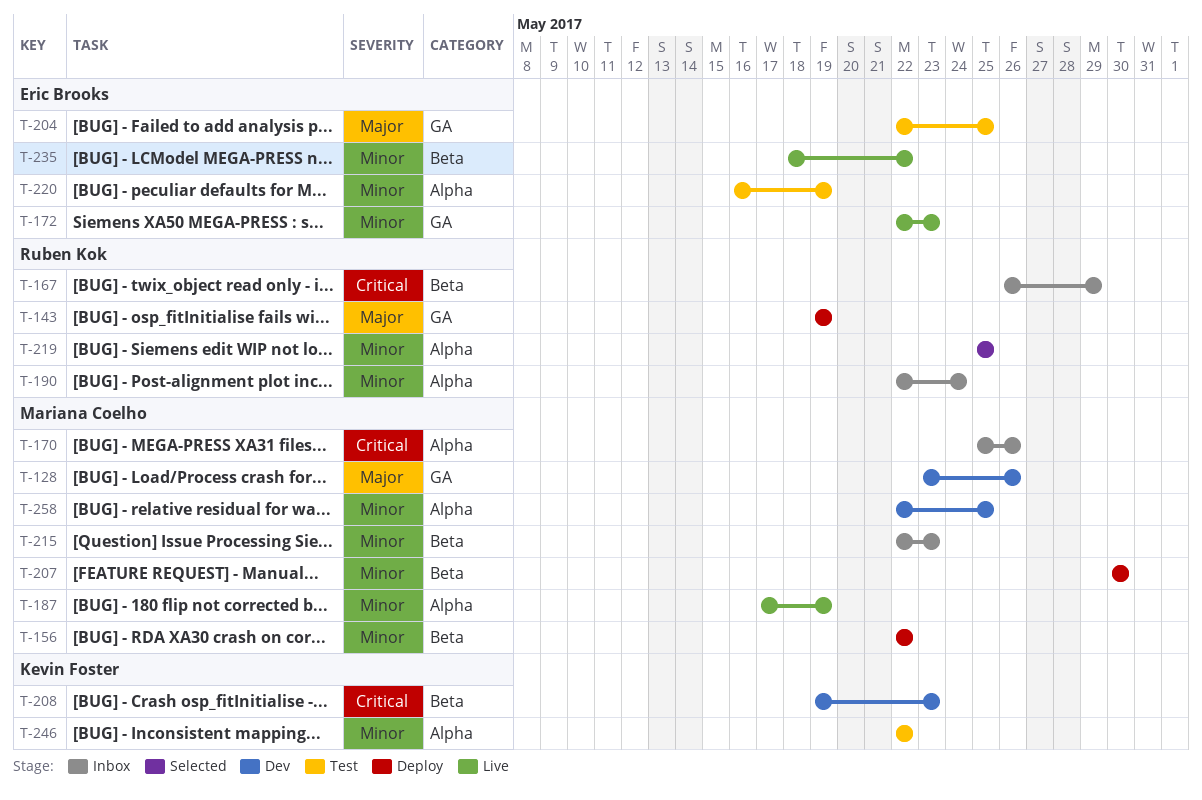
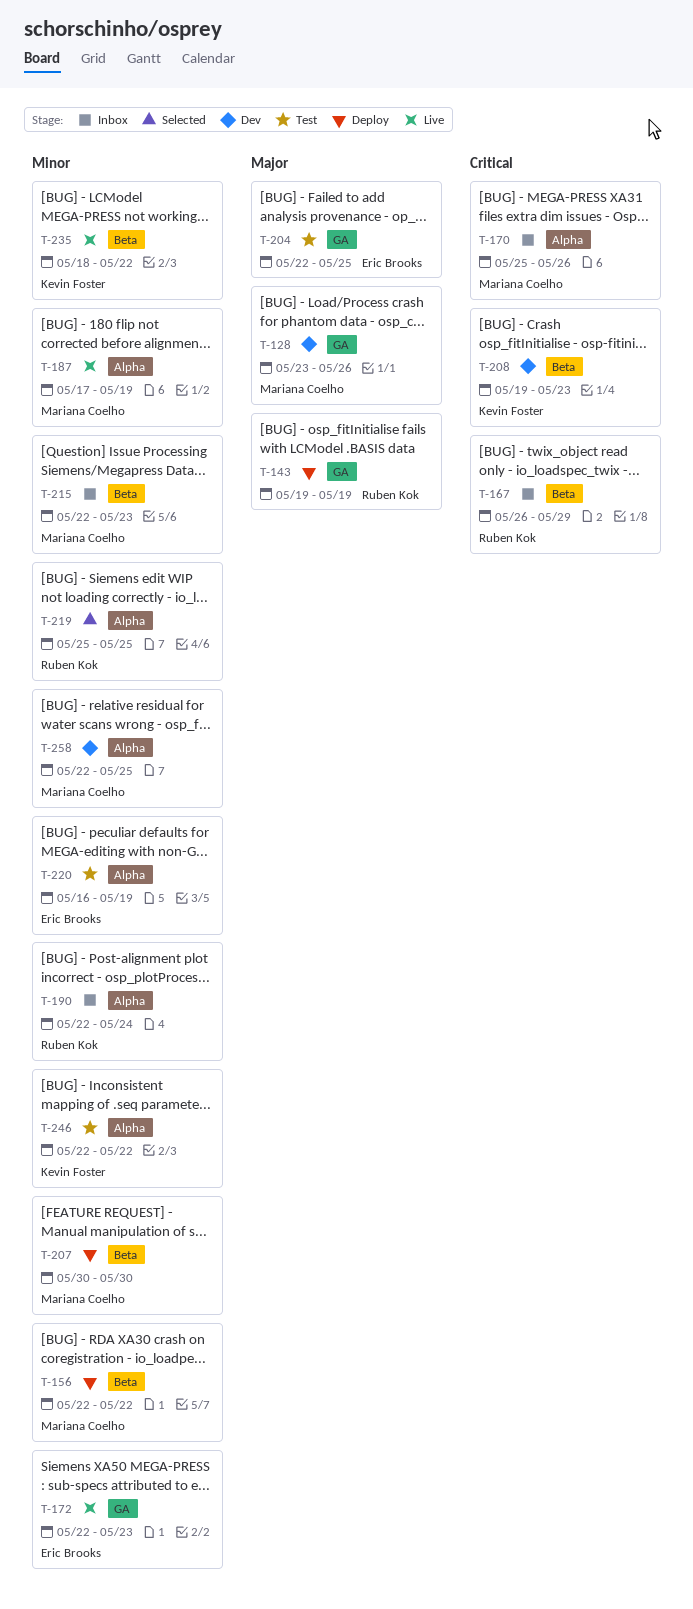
T-235, owner: Eric Brooks -> Kevin Foster

